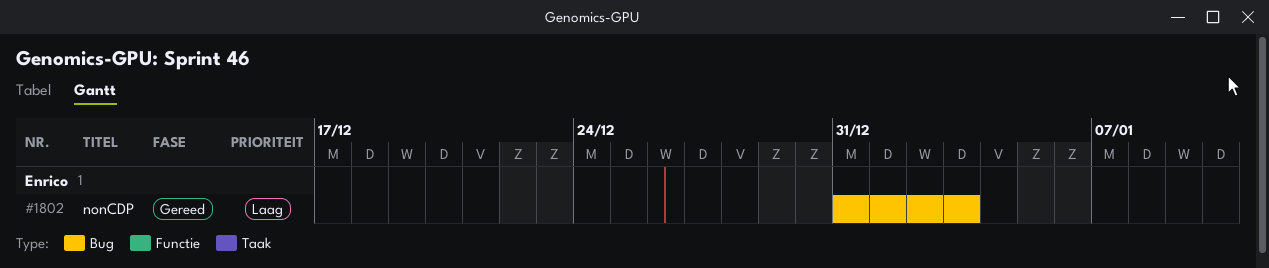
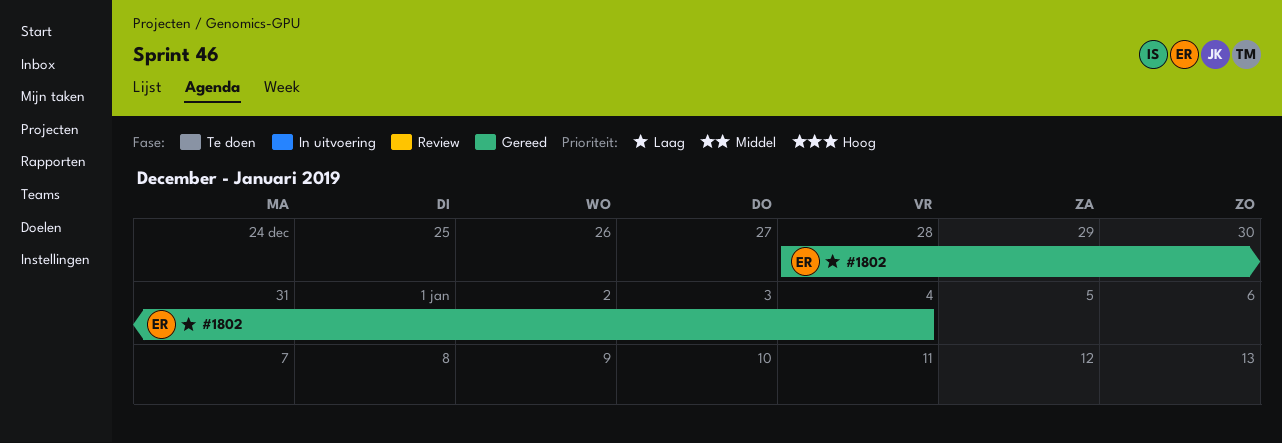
#1802, start: Dec 31 -> Dec 28
#1802, due: Jan 3 -> Jan 4

